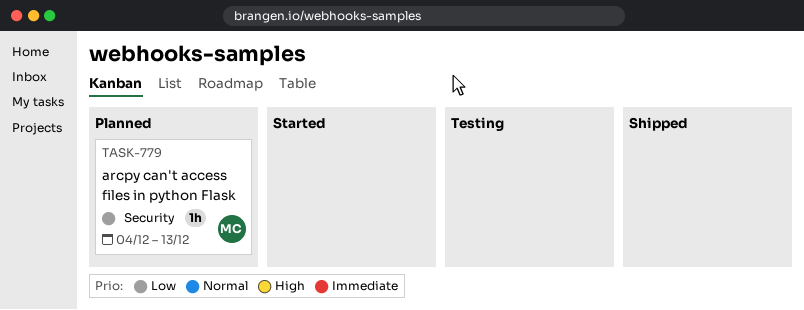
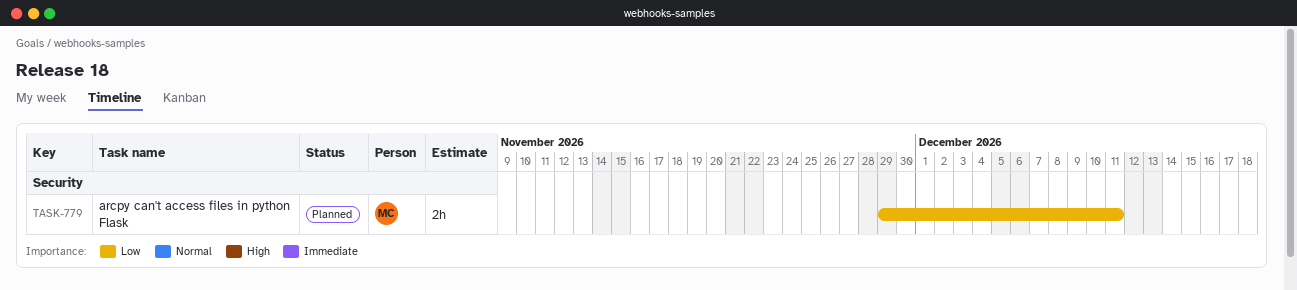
TASK-779, estimate: 1h -> 2h
TASK-779, start: Dec 4 -> Nov 29
TASK-779, due: Dec 13 -> Dec 11

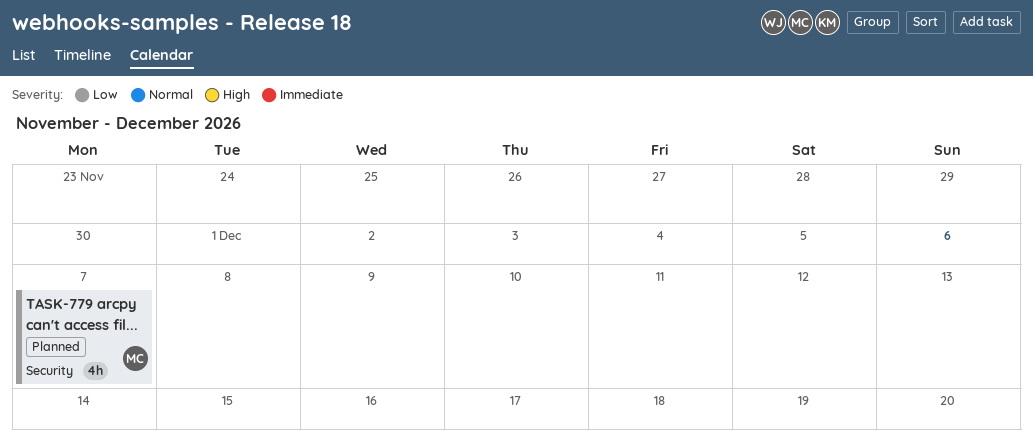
TASK-779, estimate: 2h -> 4h
TASK-779, due: Dec 11 -> Dec 7

